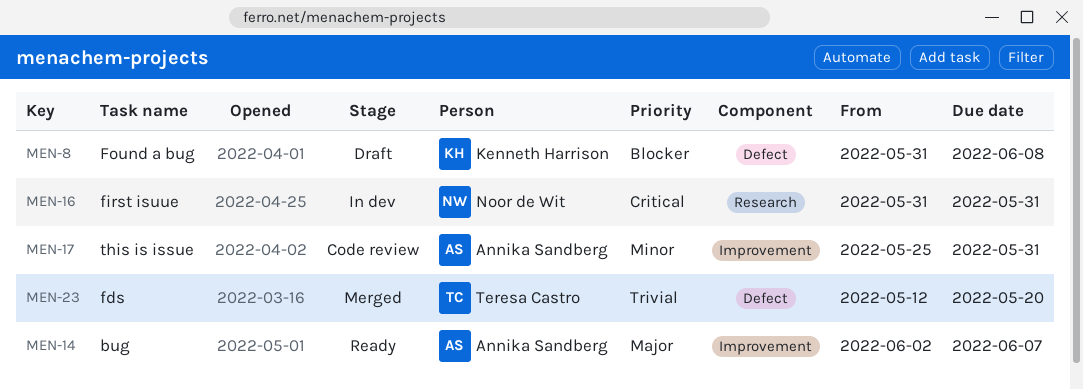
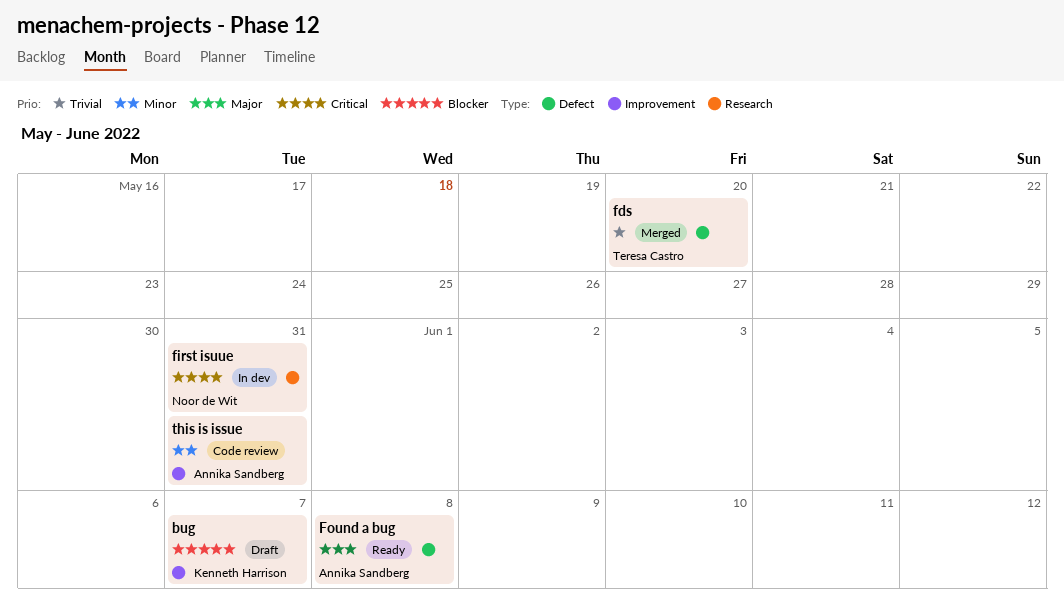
bug, status: Ready -> Draft
bug, owner: Annika Sandberg -> Kenneth Harrison
bug, priority: Major -> Blocker
Found a bug, status: Draft -> Ready
Found a bug, owner: Kenneth Harrison -> Annika Sandberg
Found a bug, priority: Blocker -> Major

